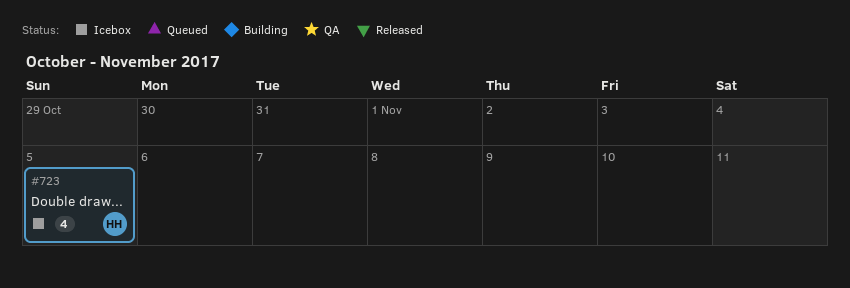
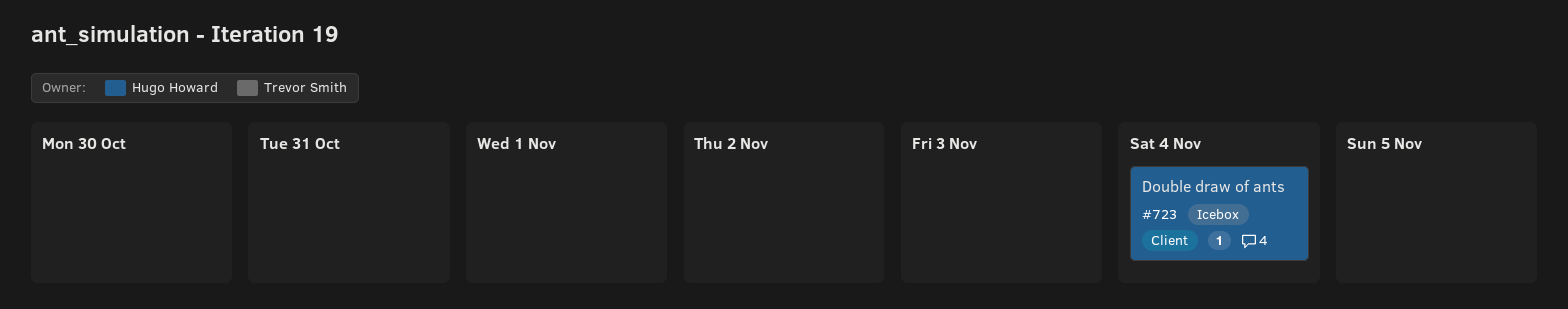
#723, estimate: 4 -> 1
#723, due: Nov 5 -> Nov 4

